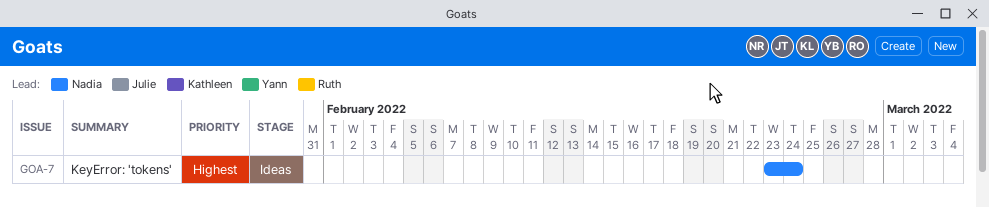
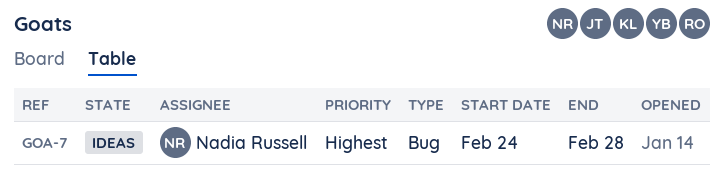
GOA-7, start: Feb 23 -> Feb 24
GOA-7, due: Feb 24 -> Feb 28

